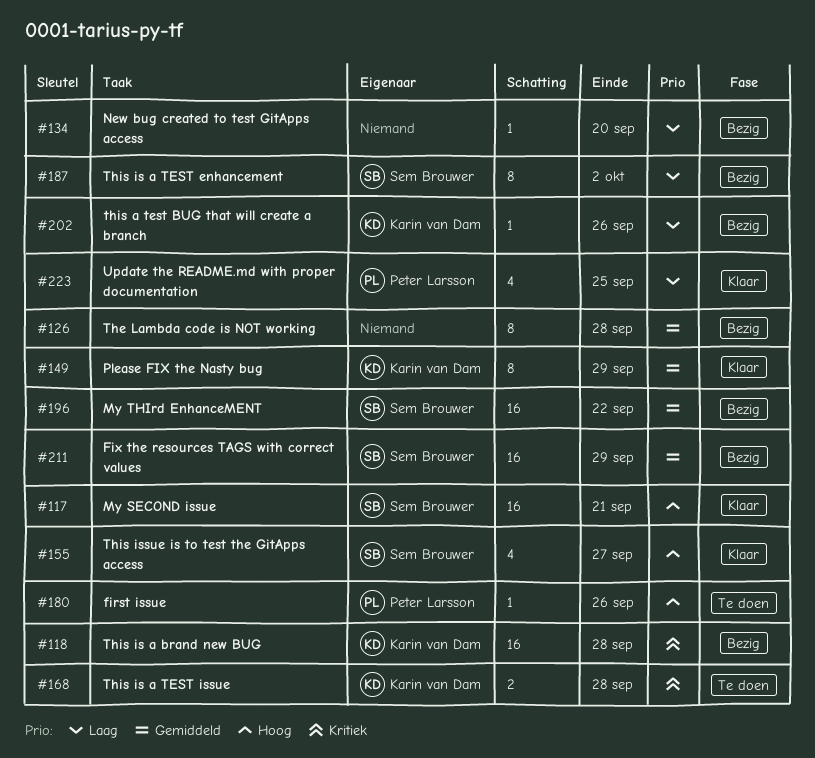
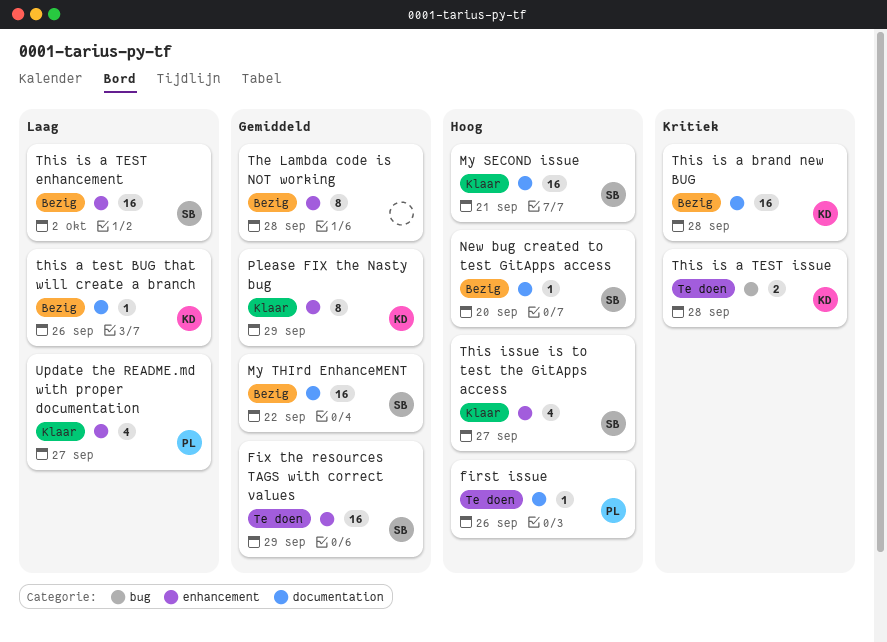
Fix the resources TAGS with correct values, status: Bezig -> Te doen
New bug created to test GitApps access, owner: none -> Sem Brouwer
New bug created to test GitApps access, priority: Laag -> Hoog
This is a TEST enhancement, estimate: 8 -> 16
Update the README.md with proper documentation, due: Sep 25 -> Sep 27

